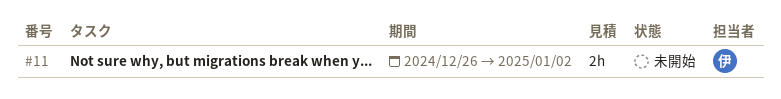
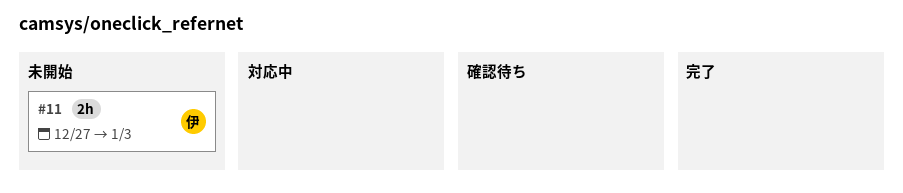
#11, start: Dec 26 -> Dec 27
#11, due: Jan 2 -> Jan 3

